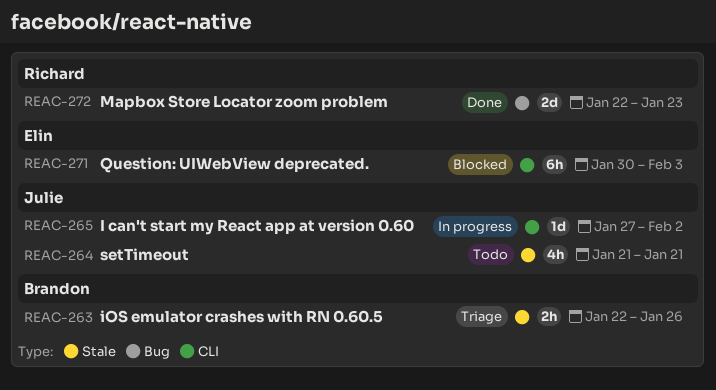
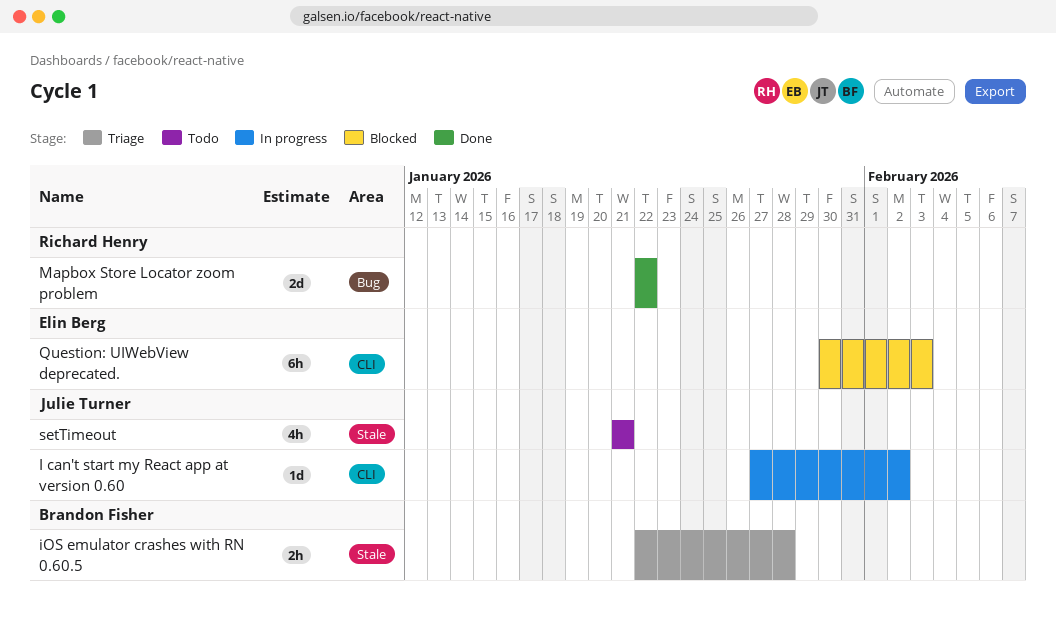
iOS emulator crashes with RN 0.60.5, due: Jan 26 -> Jan 28
Mapbox Store Locator zoom problem, due: Jan 23 -> Jan 22

